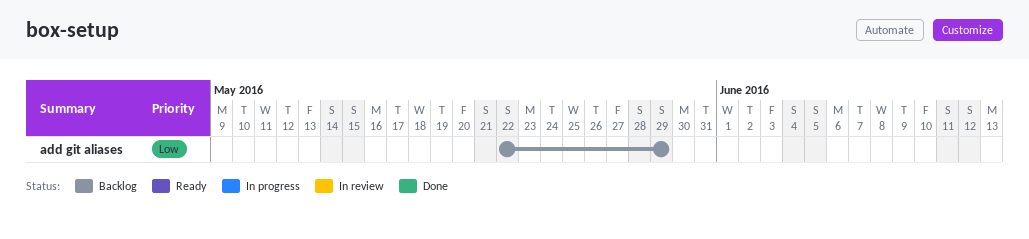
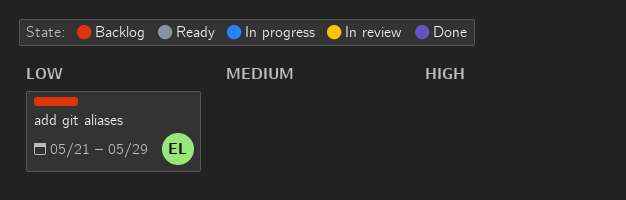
add git aliases, start: May 22 -> May 21

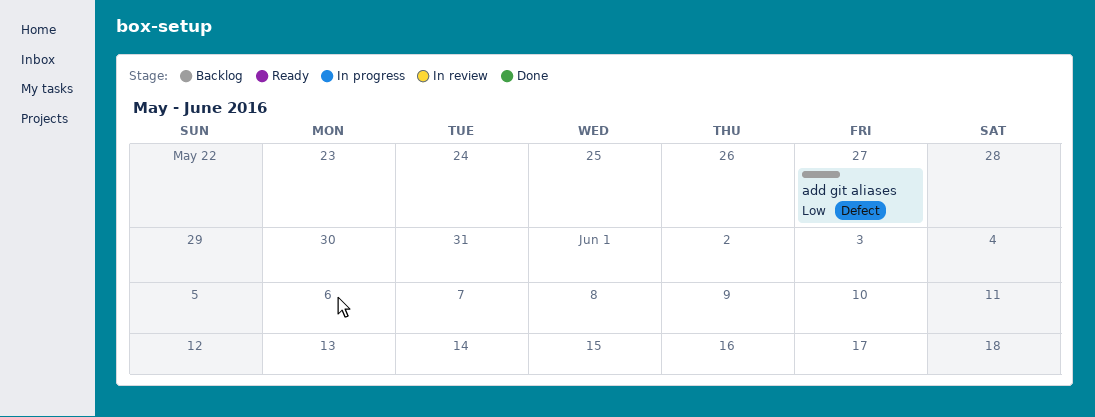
add git aliases, due: May 29 -> May 27

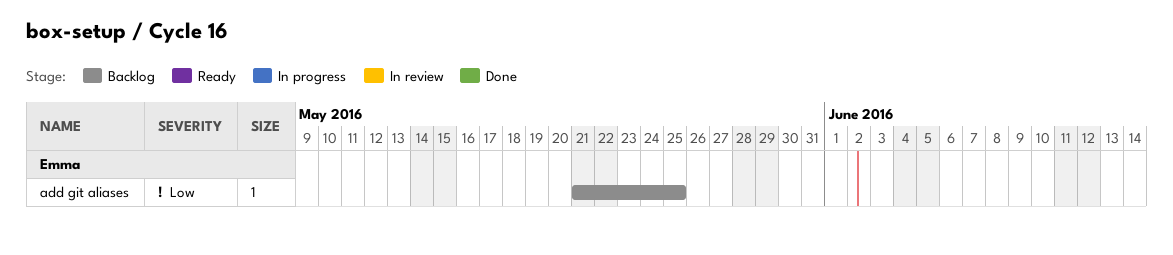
add git aliases, due: May 27 -> May 25

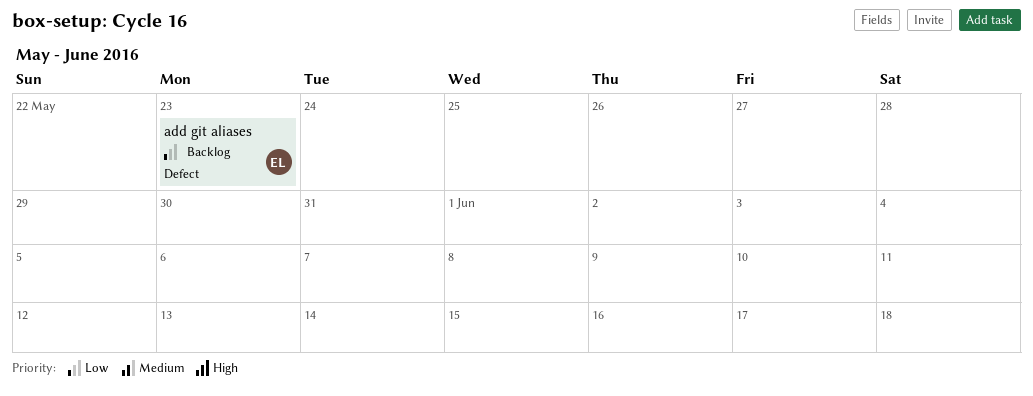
add git aliases, due: May 25 -> May 23

